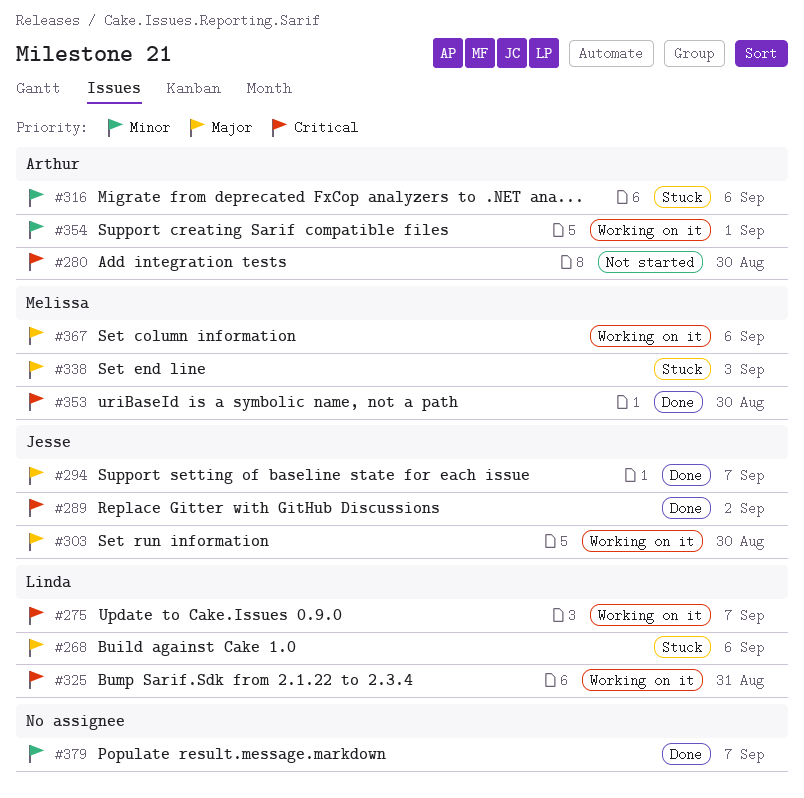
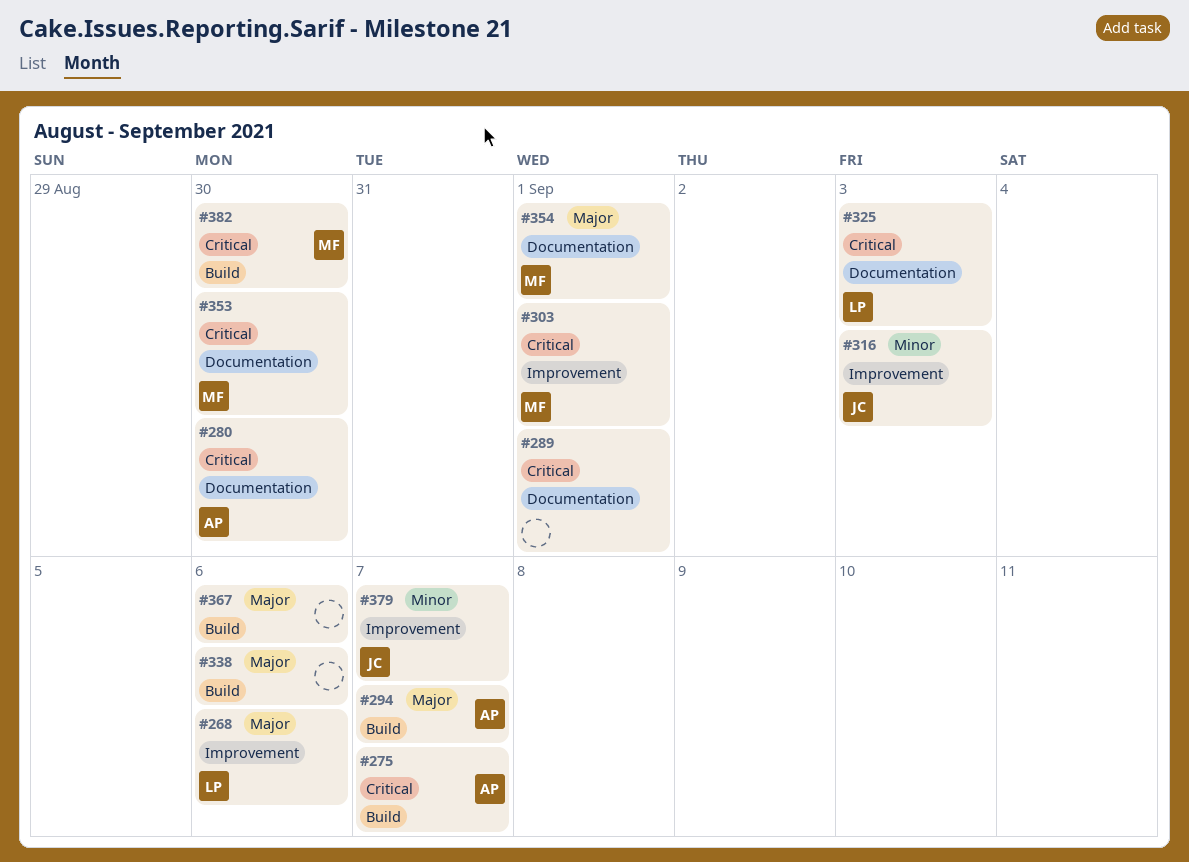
#275, owner: Linda -> Arthur
#289, owner: Jesse -> none
#289, due: Sep 2 -> Sep 1
#294, owner: Jesse -> Arthur
#303, owner: Jesse -> Melissa
#303, priority: Major -> Critical
#303, due: Aug 30 -> Sep 1
#316, owner: Arthur -> Jesse
#316, due: Sep 6 -> Sep 3
#325, due: Aug 31 -> Sep 3
#338, owner: Melissa -> none
#338, due: Sep 3 -> Sep 6
#354, owner: Arthur -> Melissa
#354, priority: Minor -> Major
#367, owner: Melissa -> none
#379, owner: none -> Jesse
#382: none -> present

